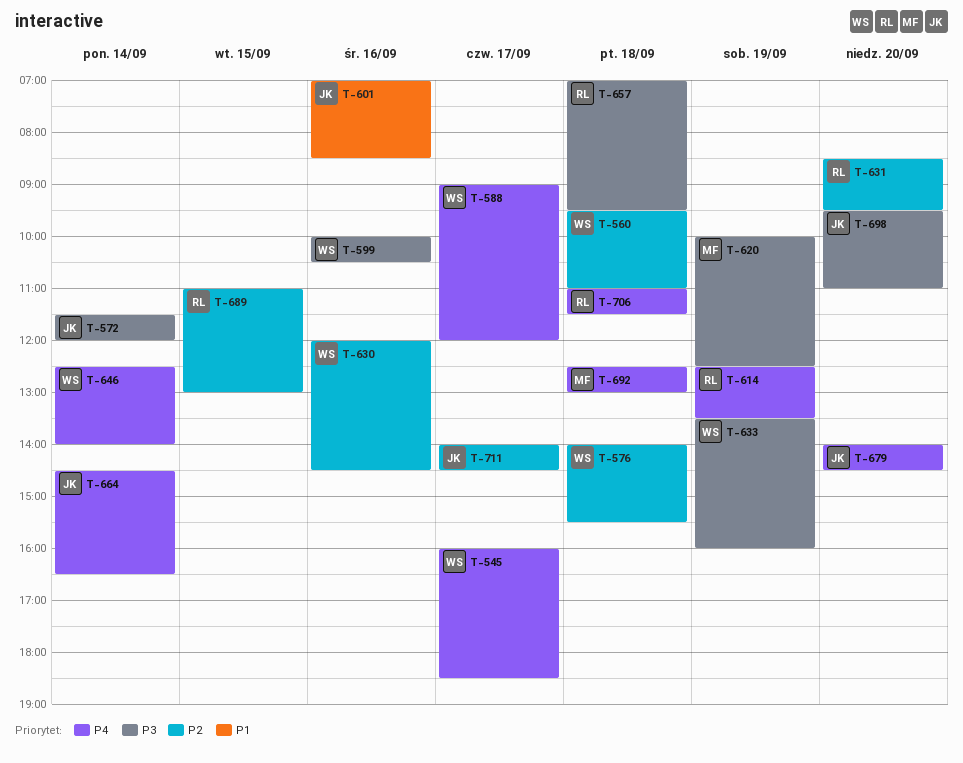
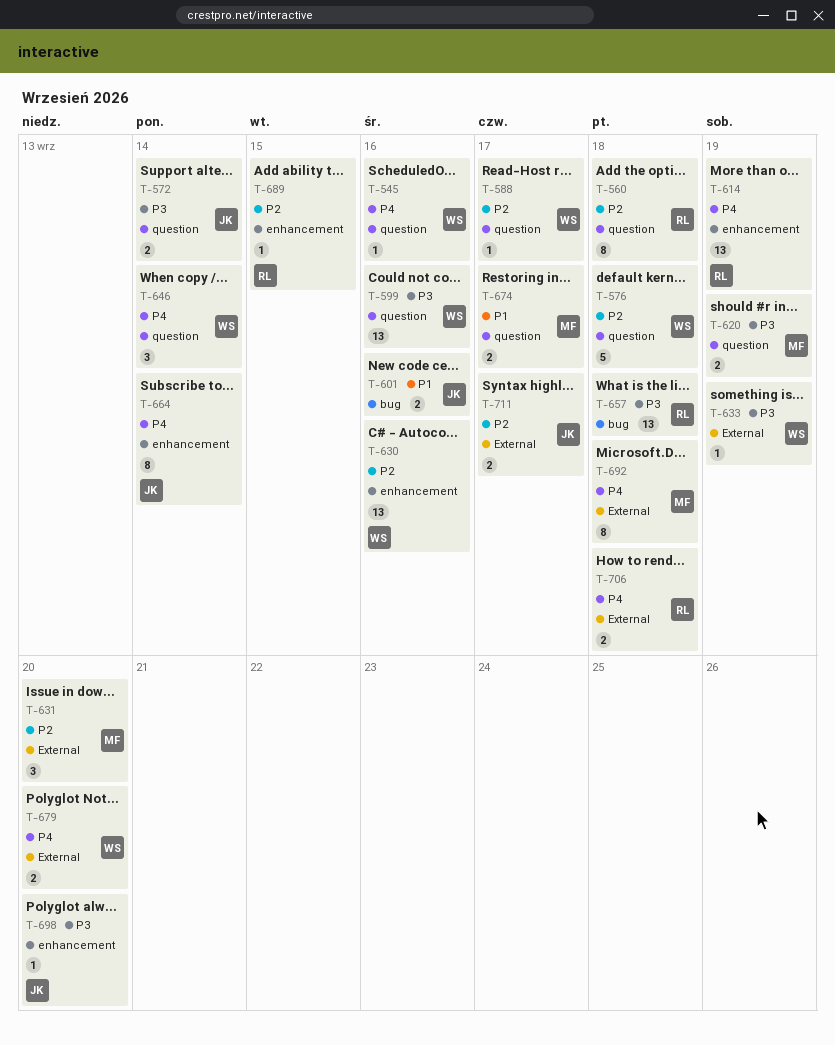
T-545, day: Sep 17 -> Sep 16
T-560, owner: WS -> RL
T-588, priority: P4 -> P2
T-631, owner: RL -> MF
T-674: none -> present
T-679, owner: JK -> WS

